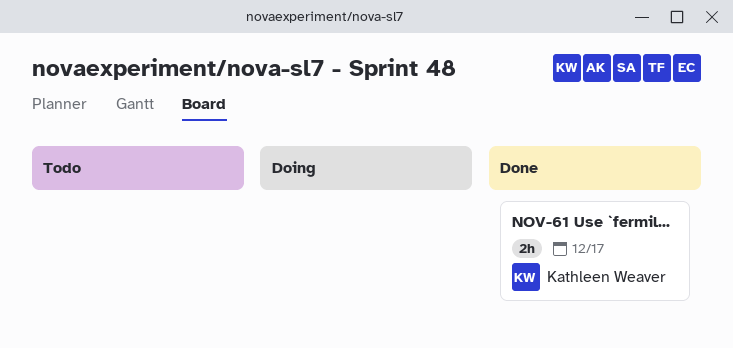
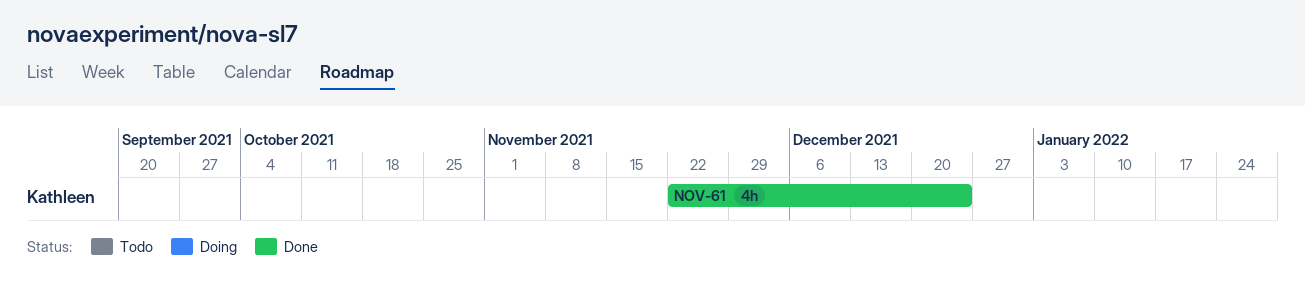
NOV-61, estimate: 2h -> 4h
NOV-61, due: Dec 17 -> Dec 24

